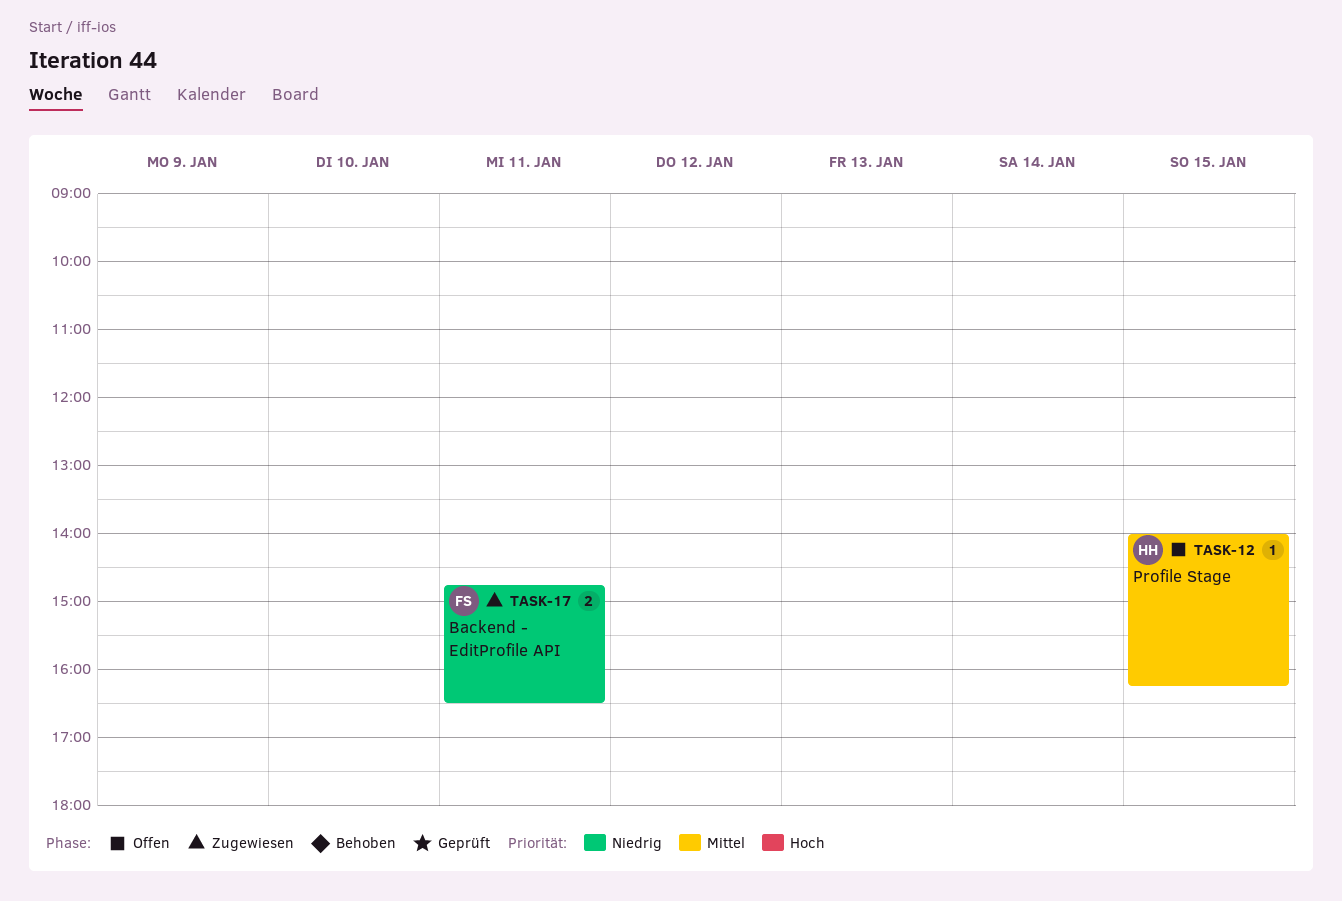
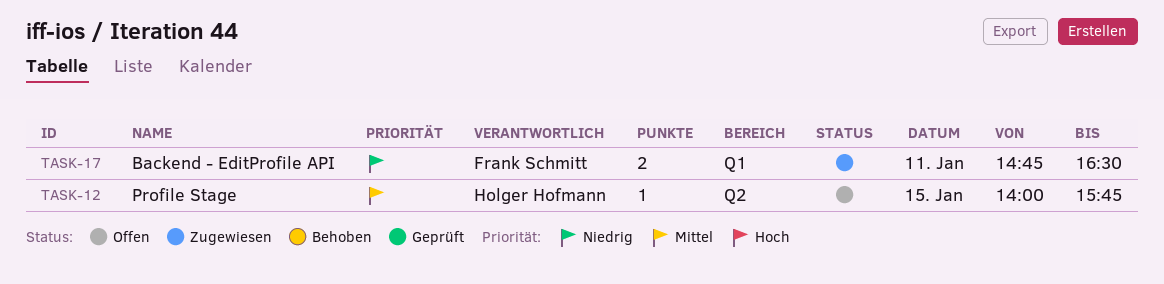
TASK-12, ends: 16:15 -> 15:45

